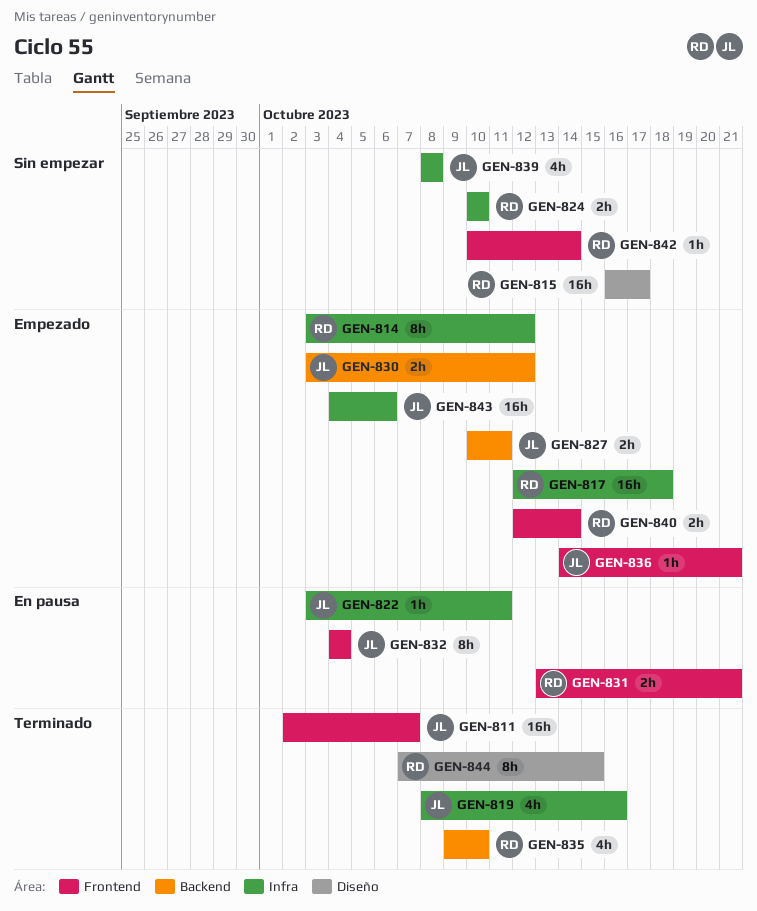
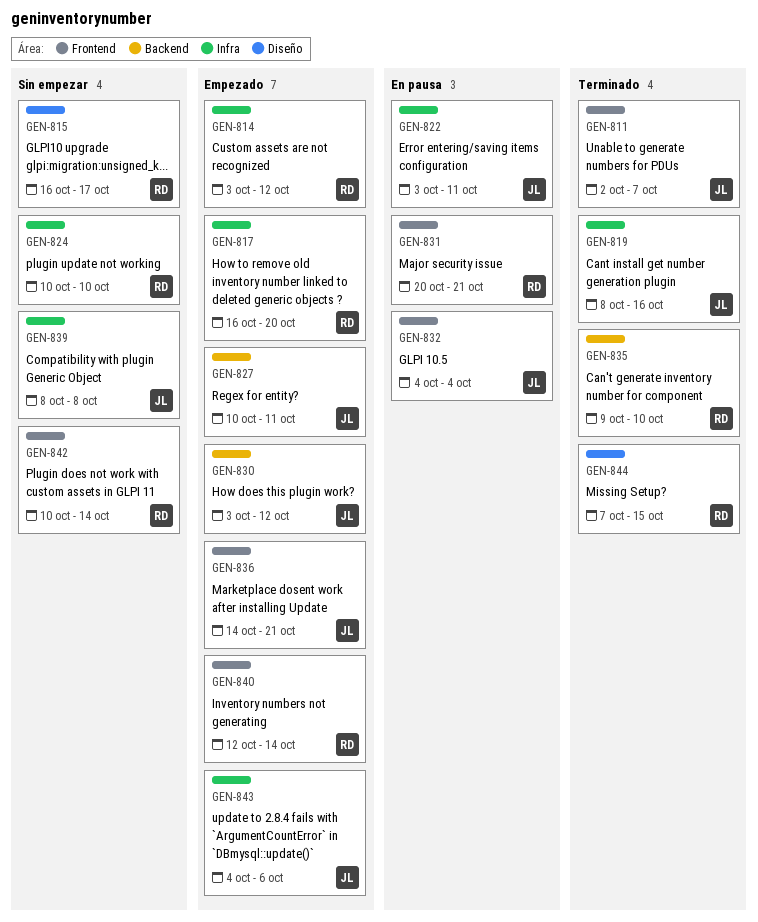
GEN-817, start: Oct 12 -> Oct 16
GEN-817, due: Oct 18 -> Oct 20
GEN-831, start: Oct 13 -> Oct 20

